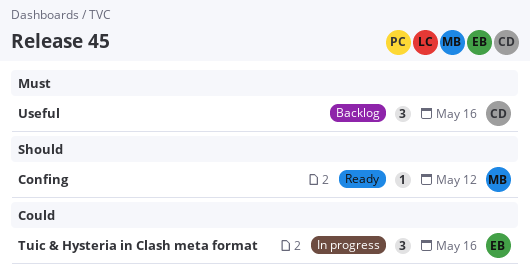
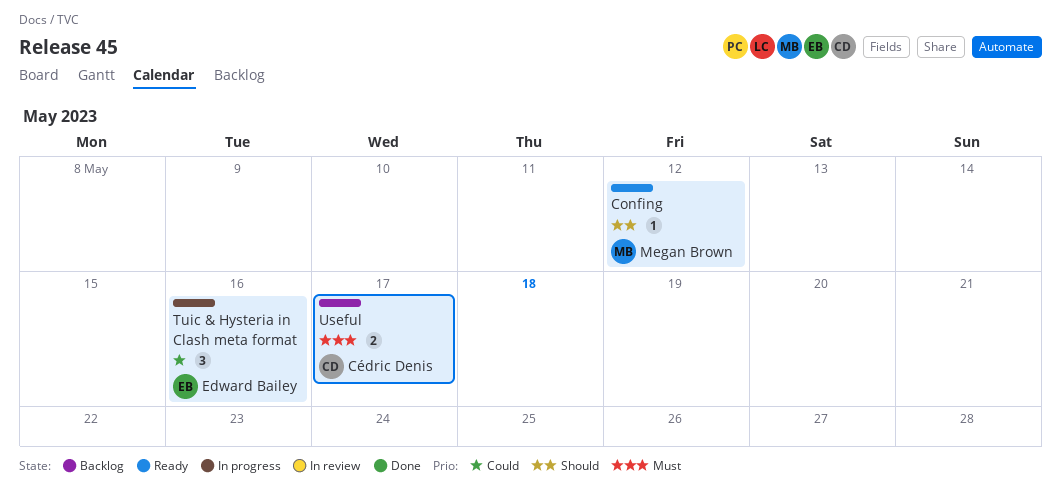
Useful, estimate: 3 -> 2
Useful, due: May 16 -> May 17

